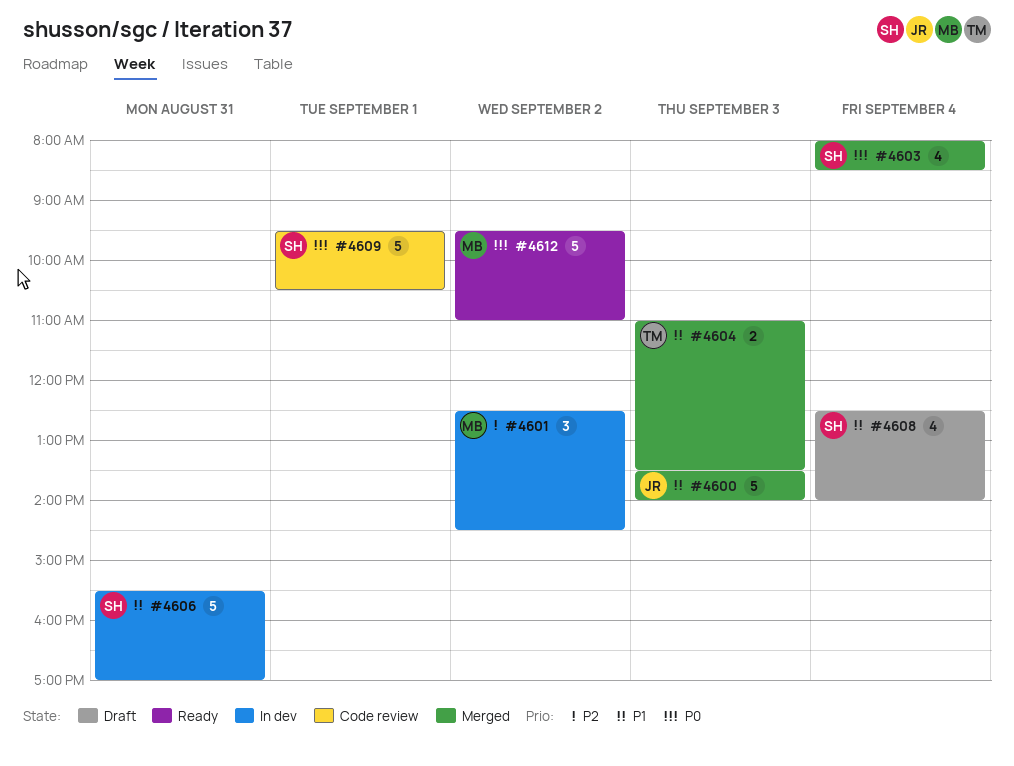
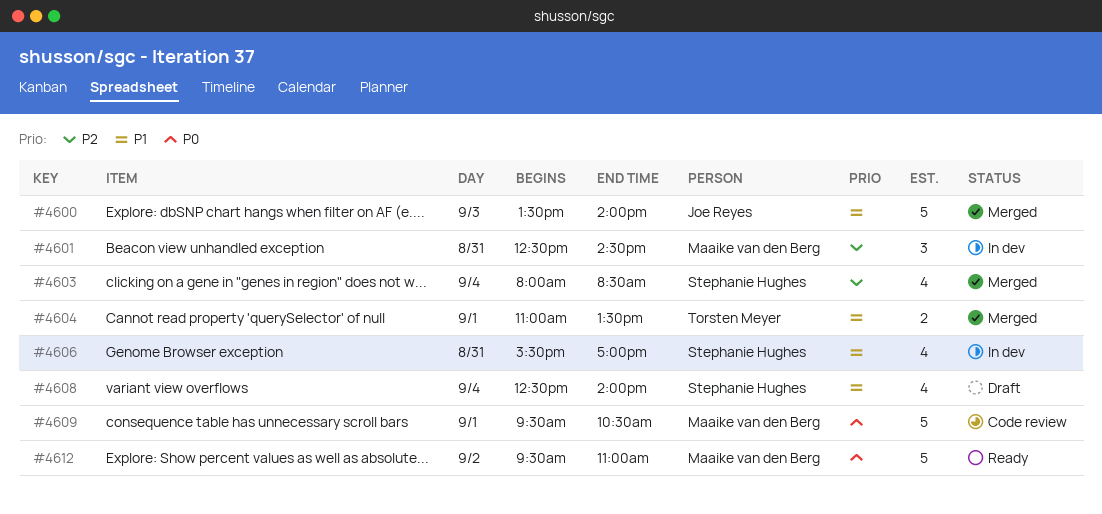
#4601, day: Sep 2 -> Aug 31
#4603, priority: P0 -> P2
#4604, day: Sep 3 -> Sep 1
#4606, estimate: 5 -> 4
#4609, owner: Stephanie Hughes -> Maaike van den Berg

